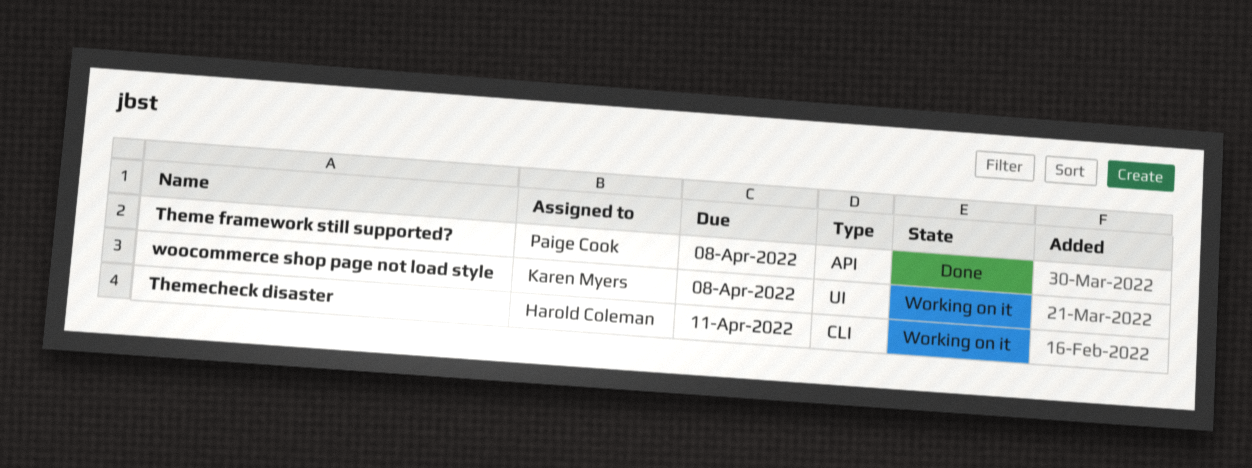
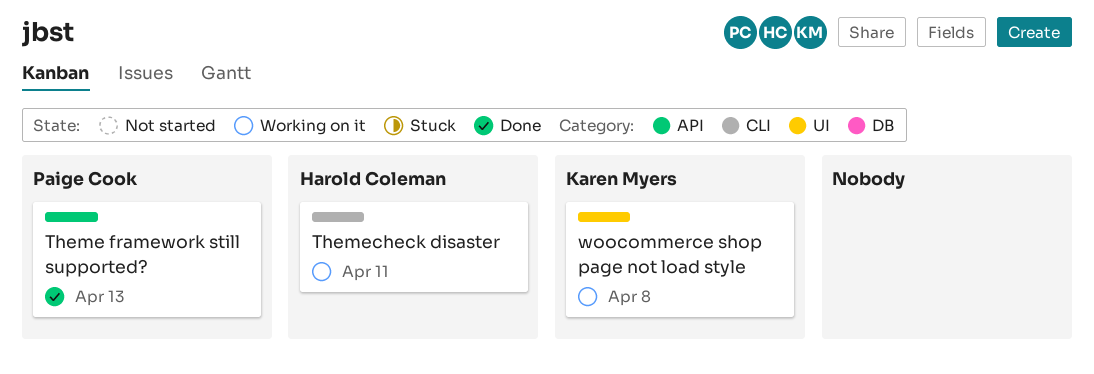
Theme framework still supported?, due: Apr 8 -> Apr 13

